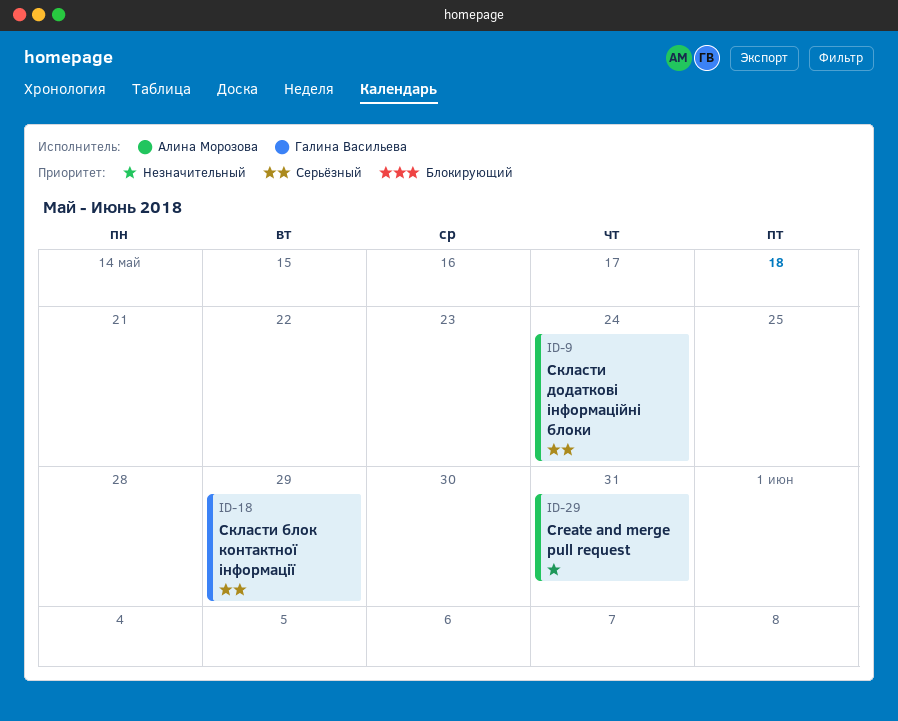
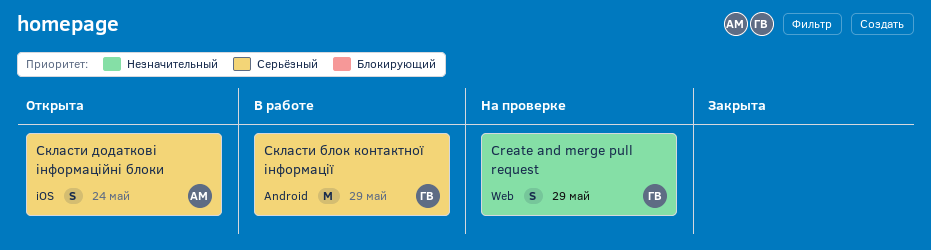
Create and merge pull request, owner: Алина Морозова -> Галина Васильева
Create and merge pull request, due: May 31 -> May 29

